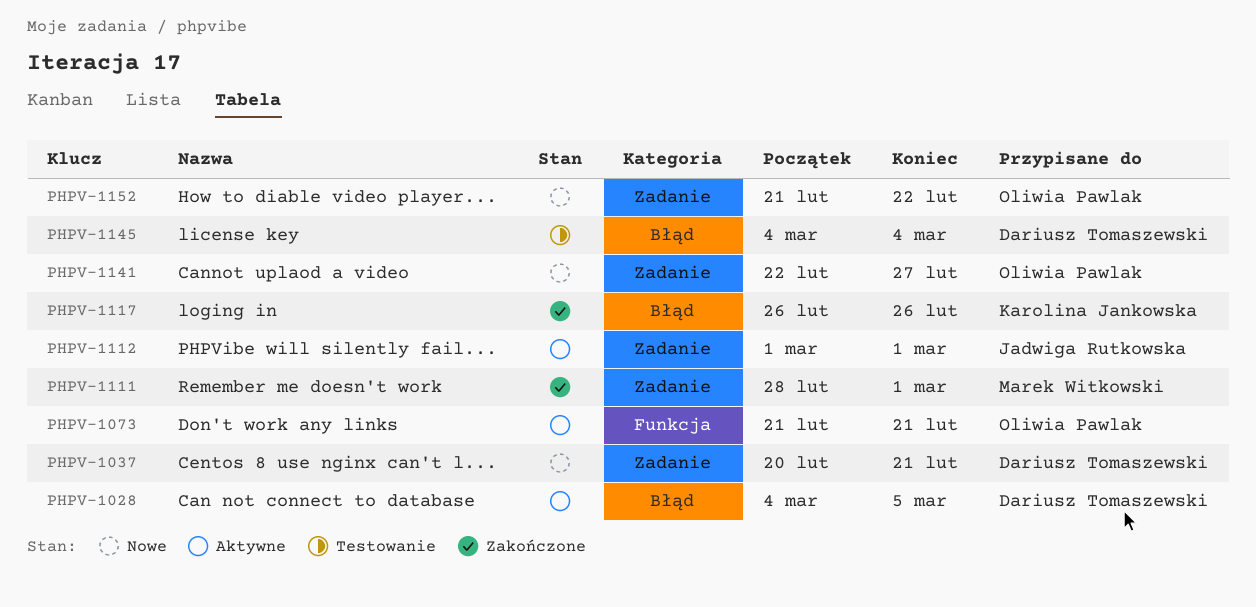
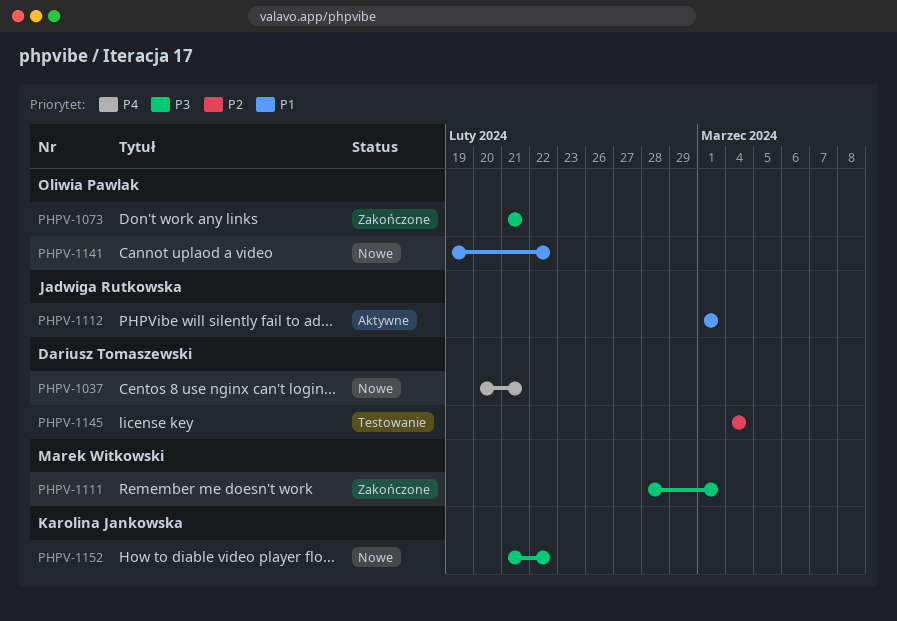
PHPV-1028: present -> none
PHPV-1073, status: Aktywne -> Zakończone
PHPV-1117: present -> none
PHPV-1141, start: Feb 22 -> Feb 19
PHPV-1141, due: Feb 27 -> Feb 22
PHPV-1152, owner: Oliwia Pawlak -> Karolina Jankowska

